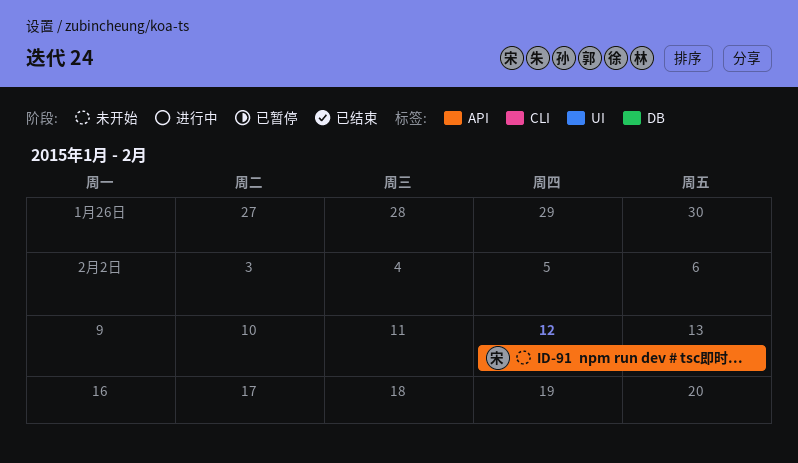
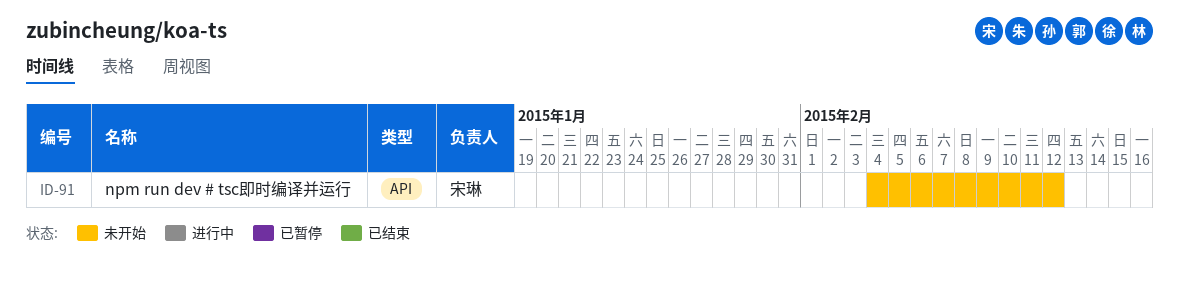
ID-91, start: Feb 12 -> Feb 4
ID-91, due: Feb 13 -> Feb 12

